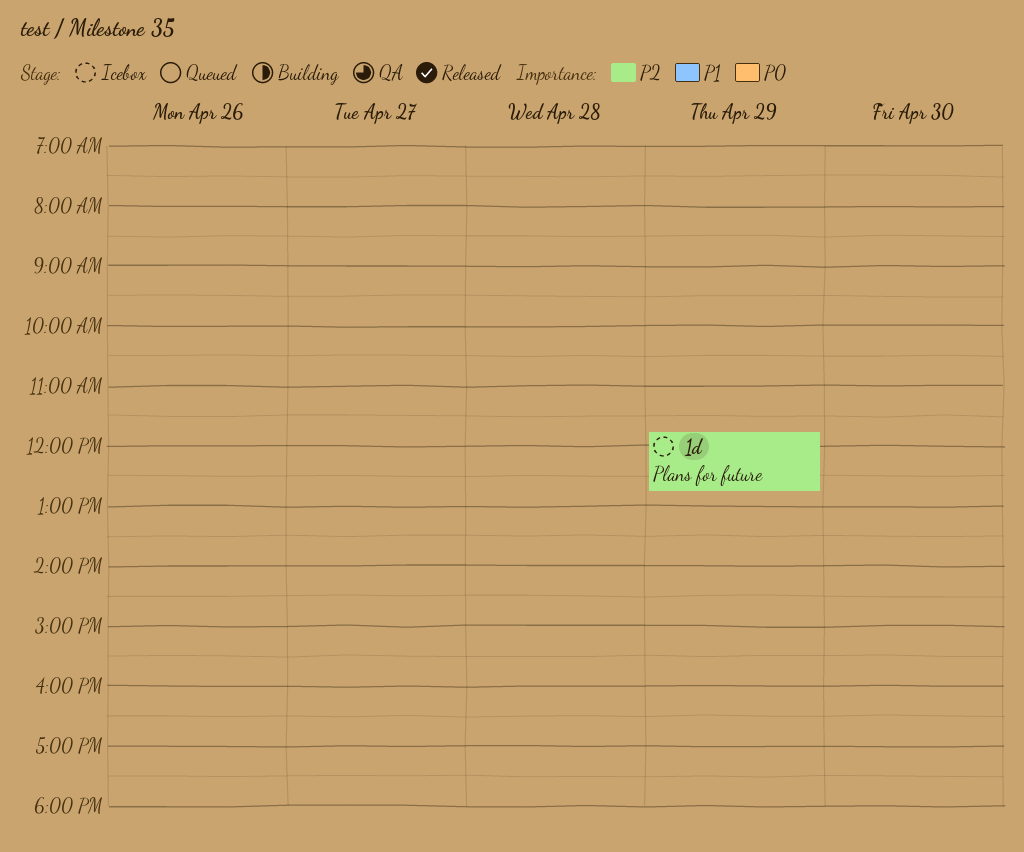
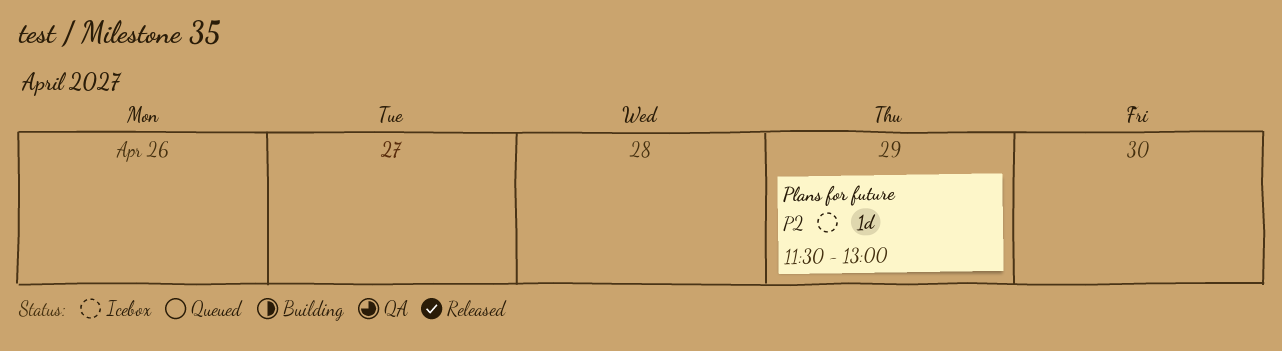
Plans for future, begins: 11:45 -> 11:30
Plans for future, ends: 12:45 -> 13:00

